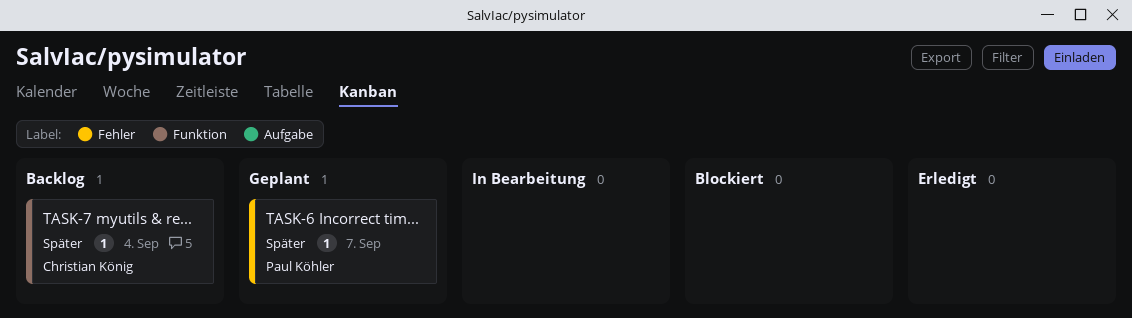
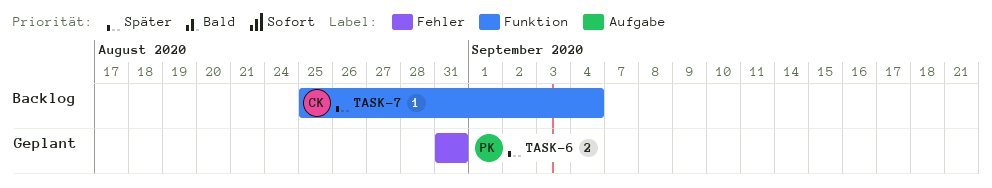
TASK-6, estimate: 1 -> 2
TASK-6, due: Sep 7 -> Aug 31

